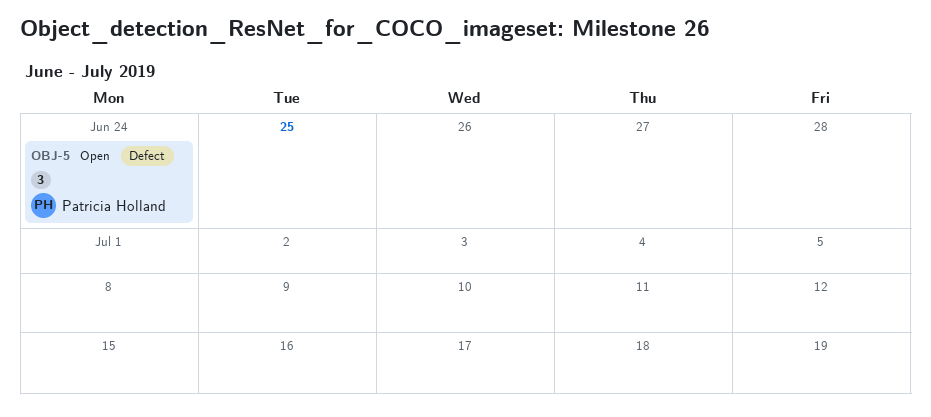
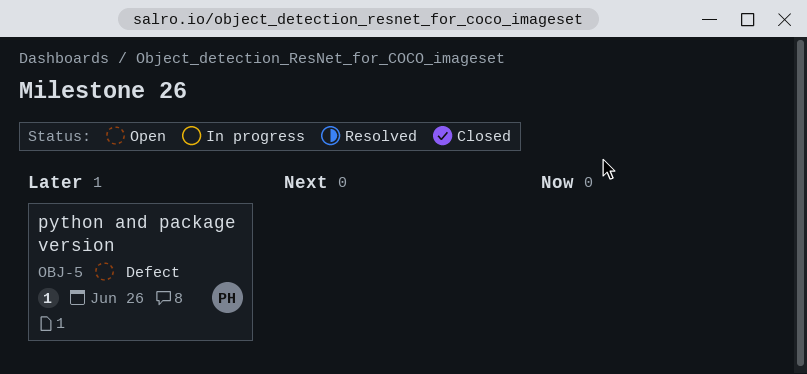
OBJ-5, estimate: 3 -> 1
OBJ-5, due: Jun 24 -> Jun 26

